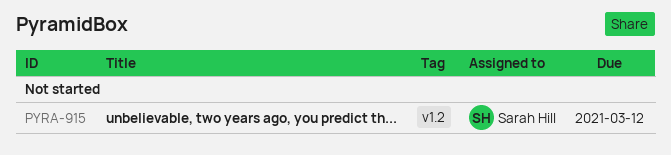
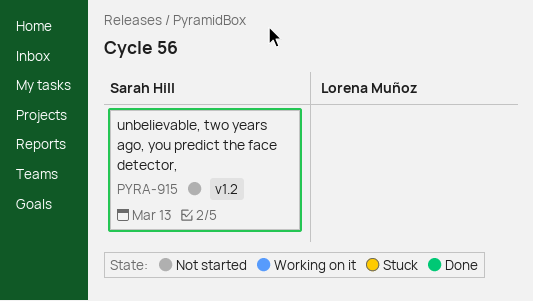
PYRA-915, due: Mar 12 -> Mar 13

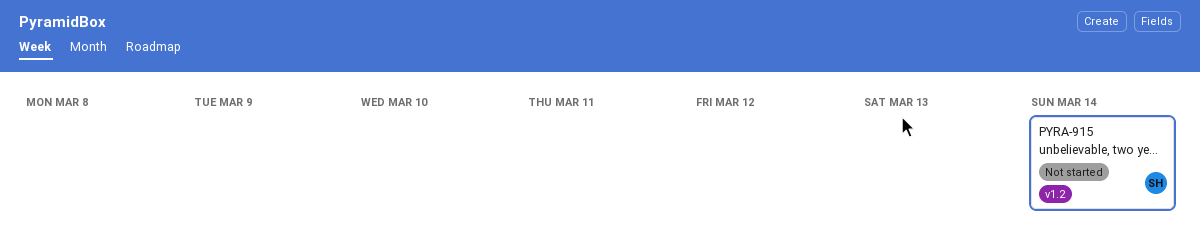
PYRA-915, due: Mar 13 -> Mar 14

